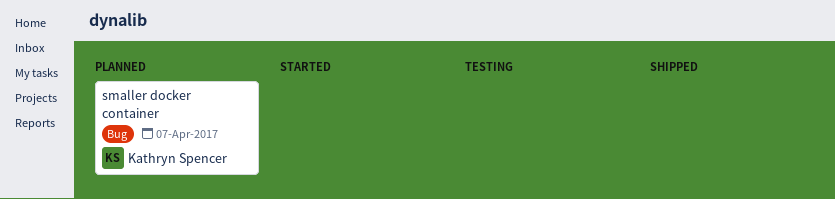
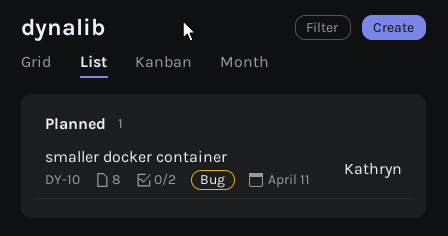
smaller docker container, due: Apr 7 -> Apr 11

